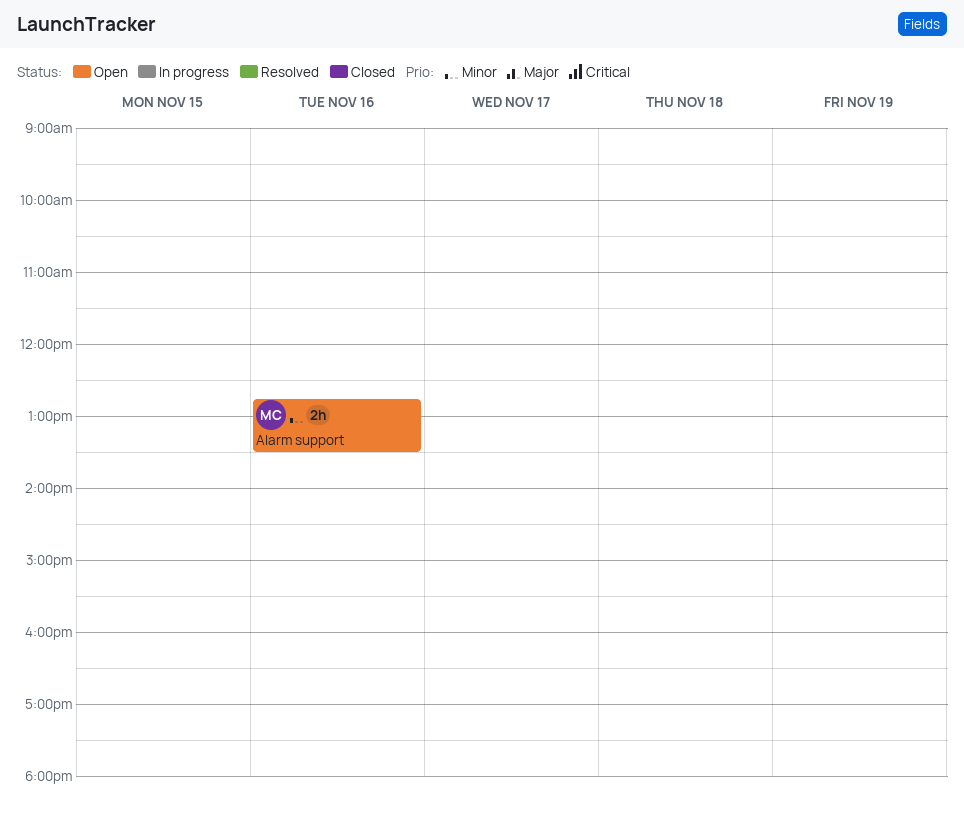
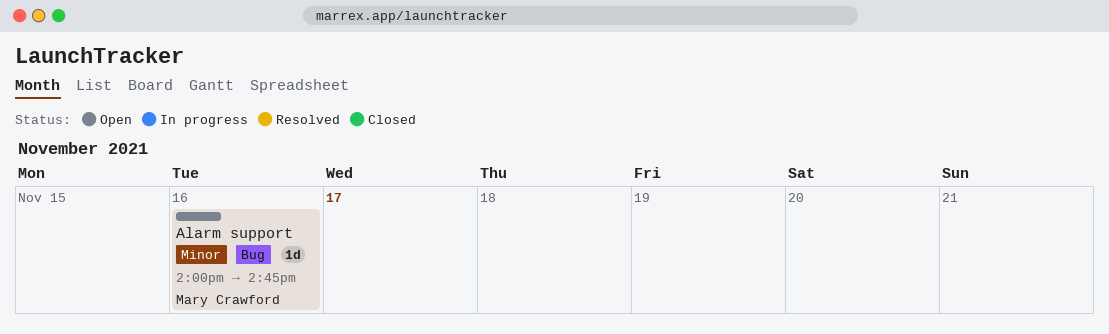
Alarm support, estimate: 2h -> 1d
Alarm support, begins: 12:45 -> 14:00
Alarm support, ends: 13:30 -> 14:45

